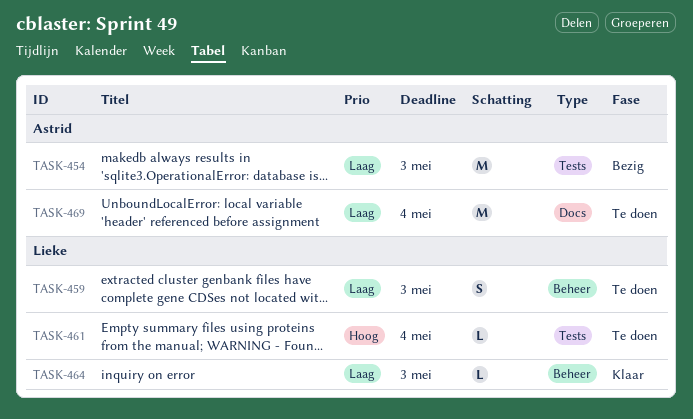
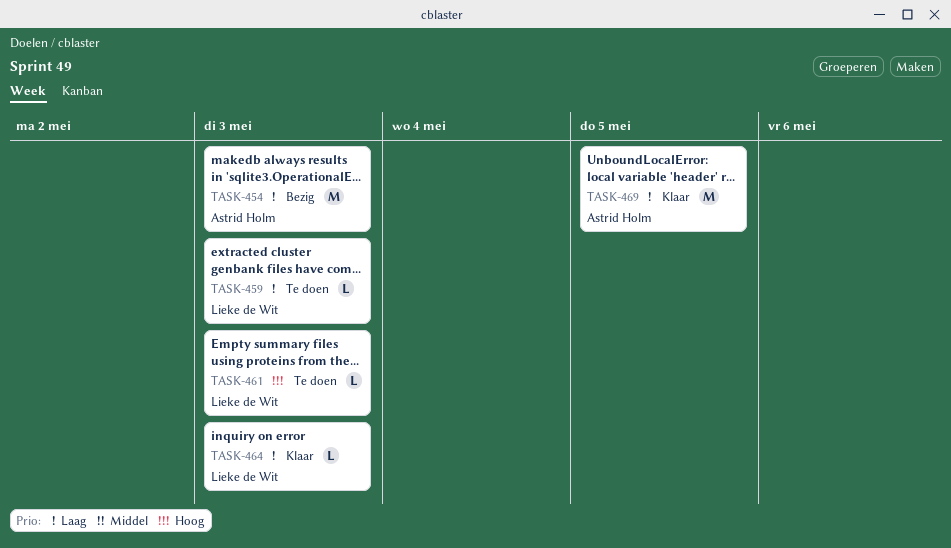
TASK-459, estimate: S -> L
TASK-461, due: May 4 -> May 3
TASK-469, status: Te doen -> Klaar
TASK-469, due: May 4 -> May 5

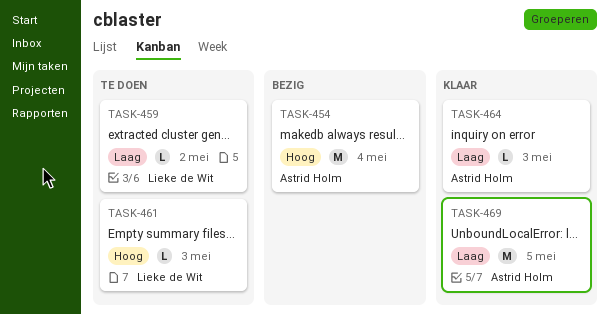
TASK-454, priority: Laag -> Hoog
TASK-454, due: May 3 -> May 4
TASK-459, due: May 3 -> May 2
TASK-464, owner: Lieke de Wit -> Astrid Holm

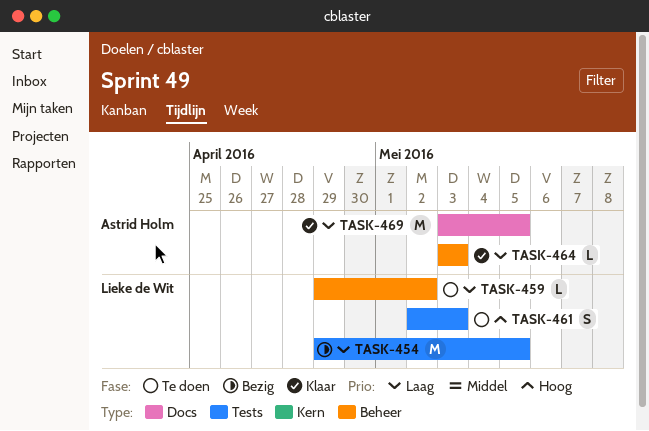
TASK-454, owner: Astrid Holm -> Lieke de Wit
TASK-454, priority: Hoog -> Laag
TASK-454, due: May 4 -> May 5
TASK-461, estimate: L -> S

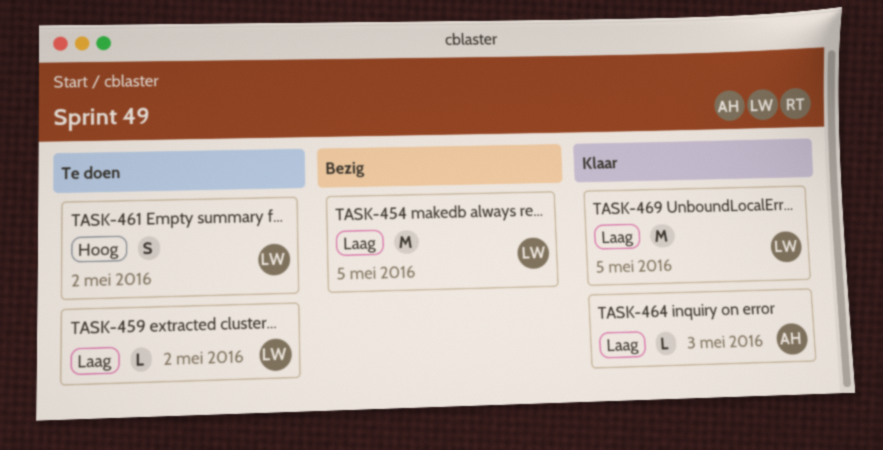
TASK-461, due: May 3 -> May 2
TASK-469, owner: Astrid Holm -> Lieke de Wit

